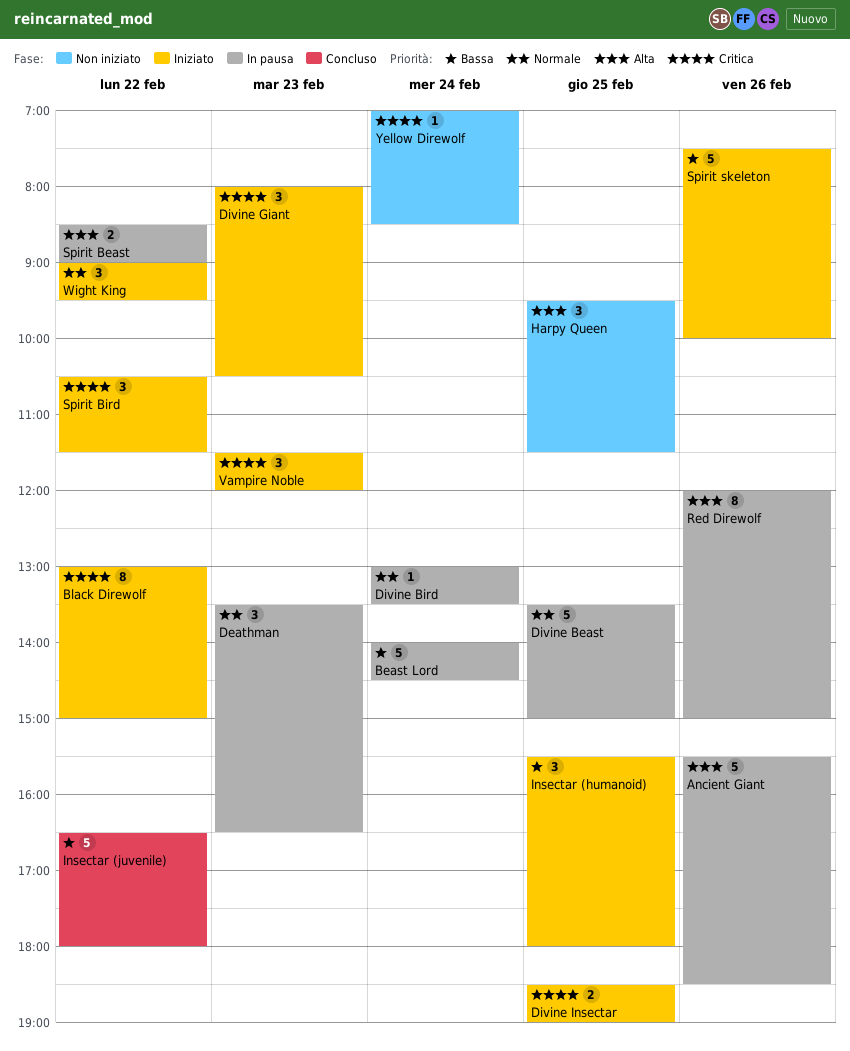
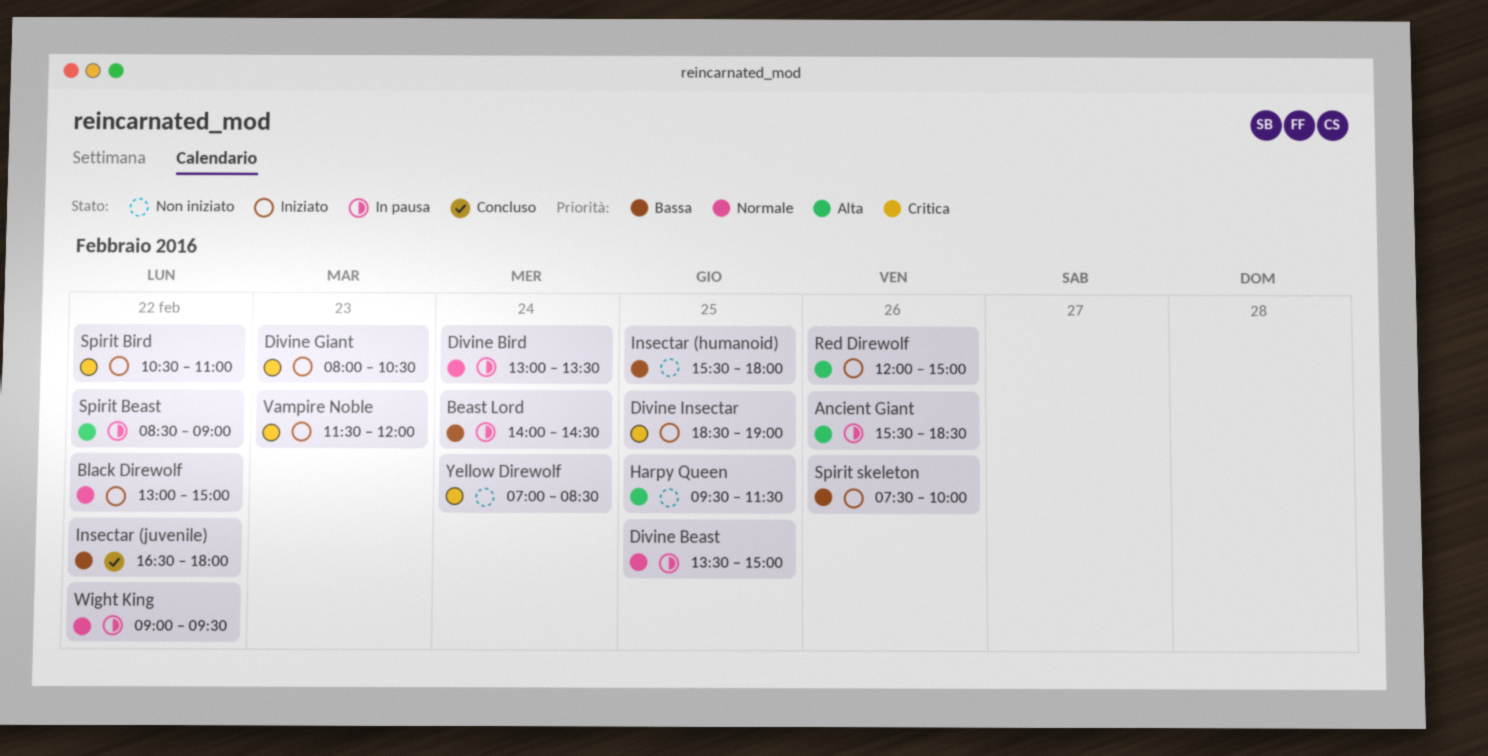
Black Direwolf, priority: Critica -> Normale
Deathman: present -> none
Insectar (humanoid), status: Iniziato -> Non iniziato
Red Direwolf, status: In pausa -> Iniziato
Spirit Bird, ends: 11:30 -> 11:00
Wight King, status: Iniziato -> In pausa

